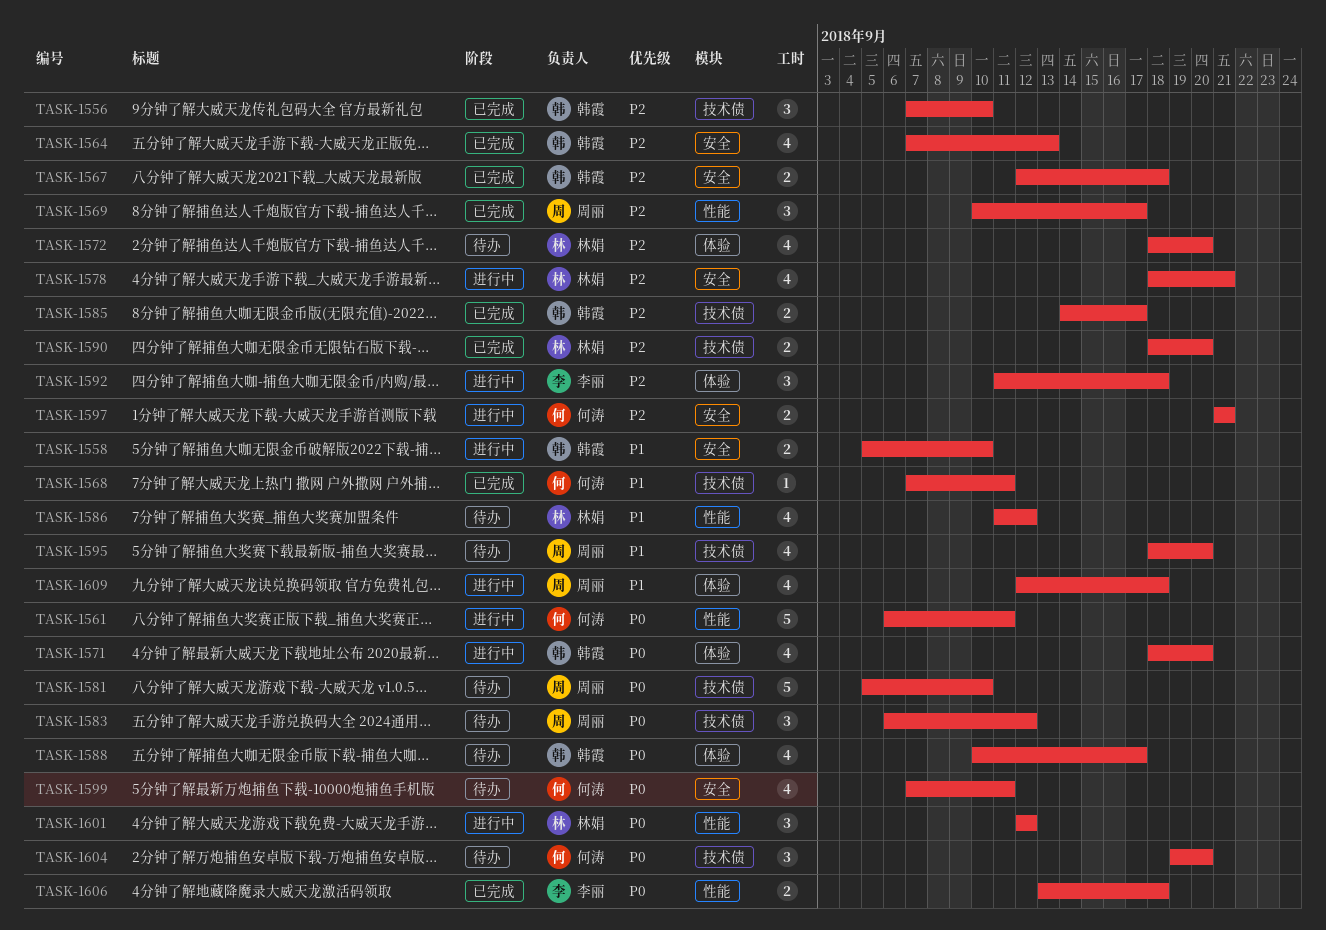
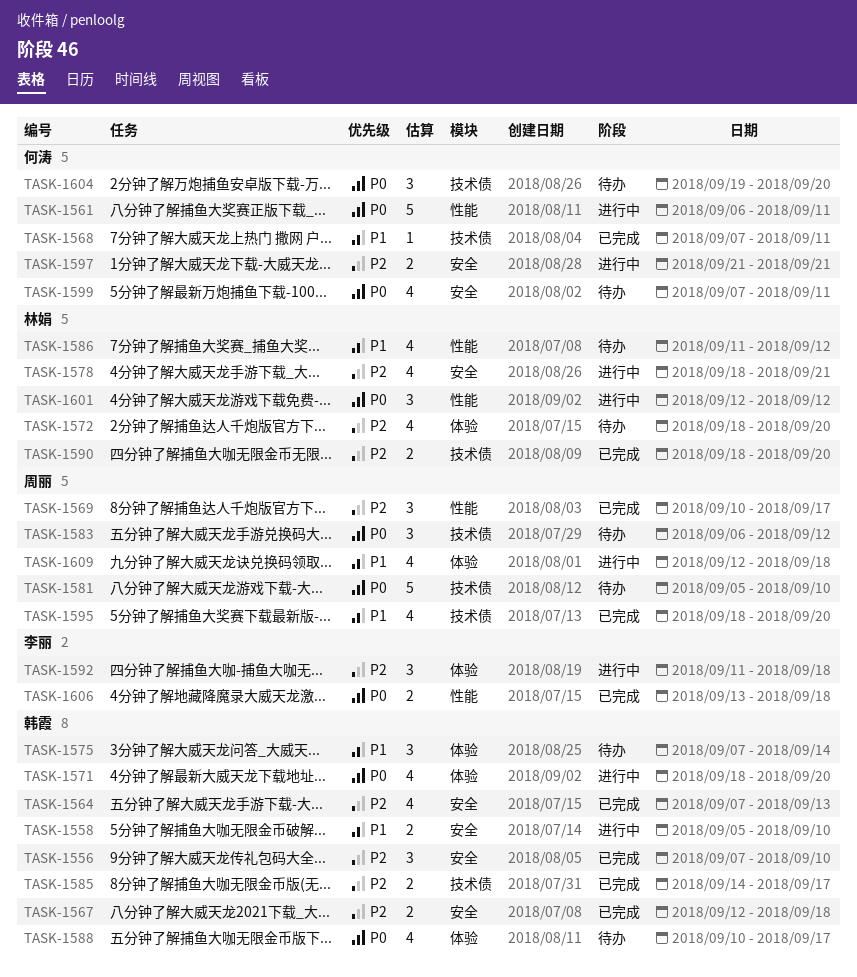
TASK-1556, label: 技术债 -> 安全
TASK-1575: none -> present
TASK-1595, status: 待办 -> 已完成

